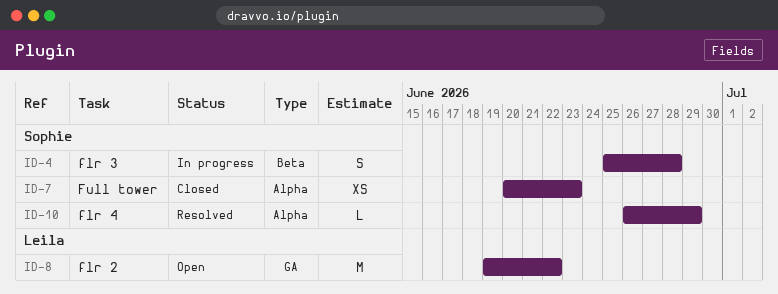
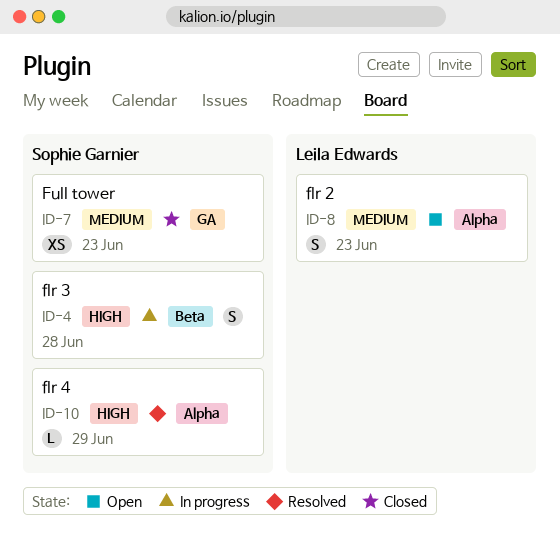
ID-7, label: Alpha -> GA
ID-8, label: GA -> Alpha
ID-8, estimate: M -> S
ID-8, due: Jun 22 -> Jun 23

